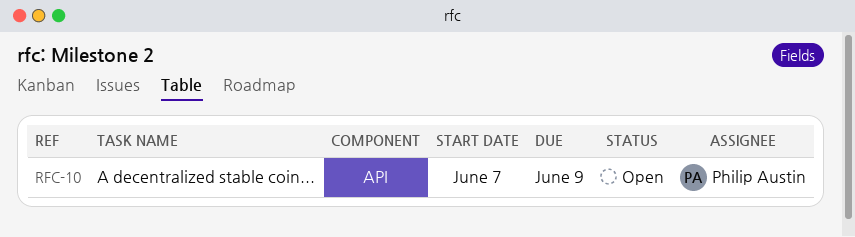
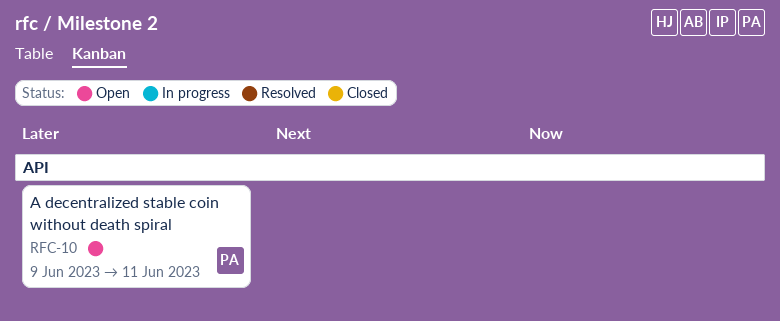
RFC-10, start: Jun 7 -> Jun 9
RFC-10, due: Jun 9 -> Jun 11

